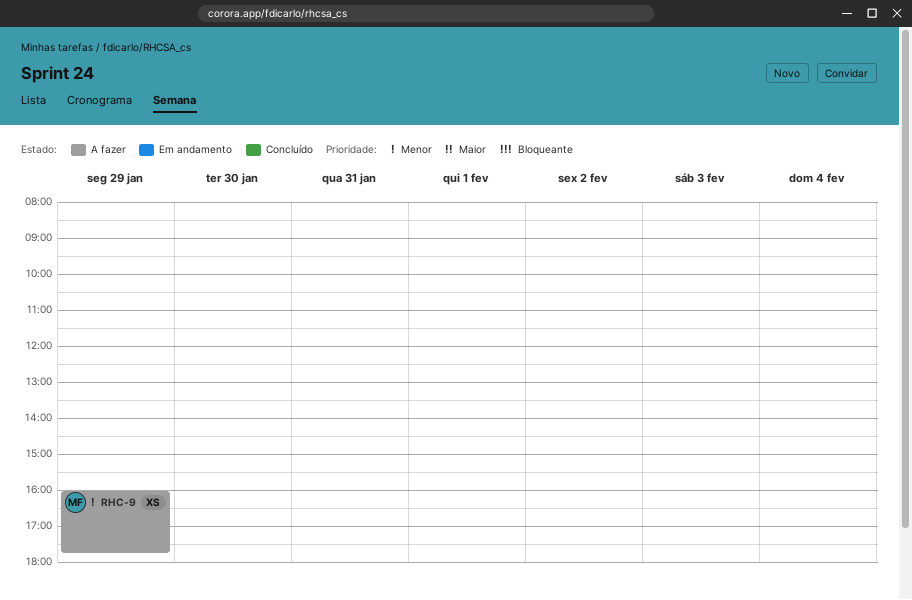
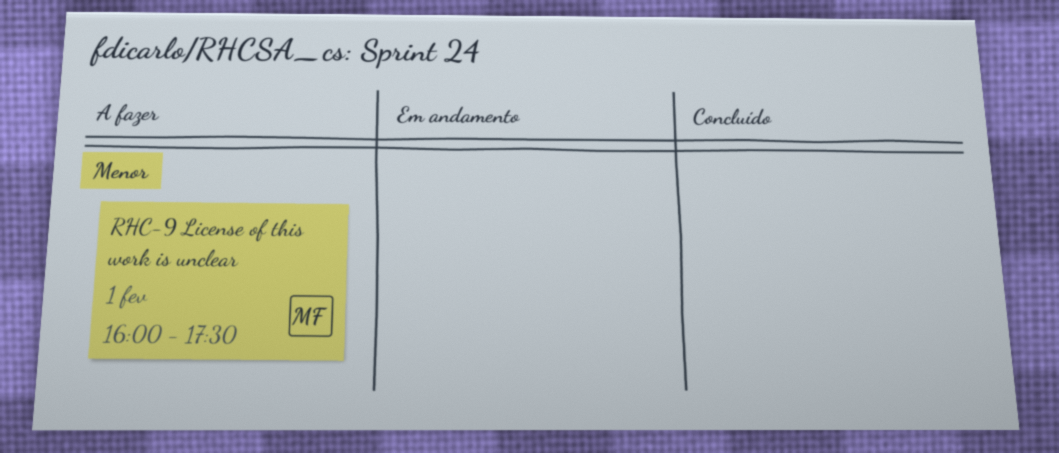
RHC-9, day: Jan 29 -> Feb 1
RHC-9, ends: 17:45 -> 17:30

